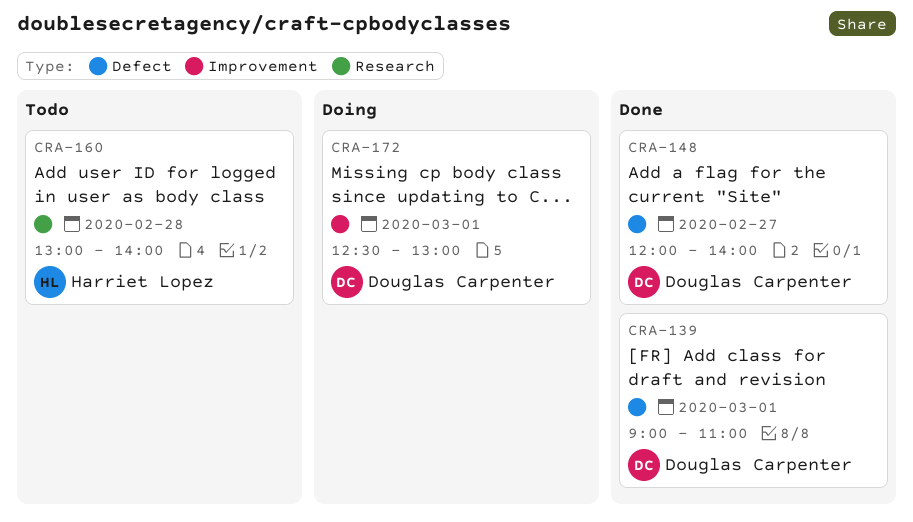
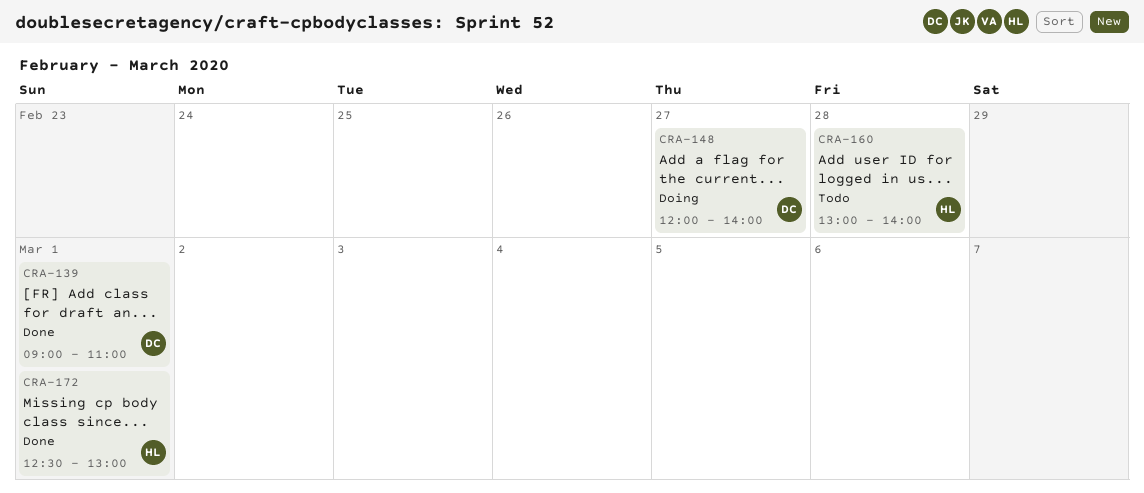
CRA-148, status: Done -> Doing
CRA-172, status: Doing -> Done
CRA-172, owner: Douglas Carpenter -> Harriet Lopez

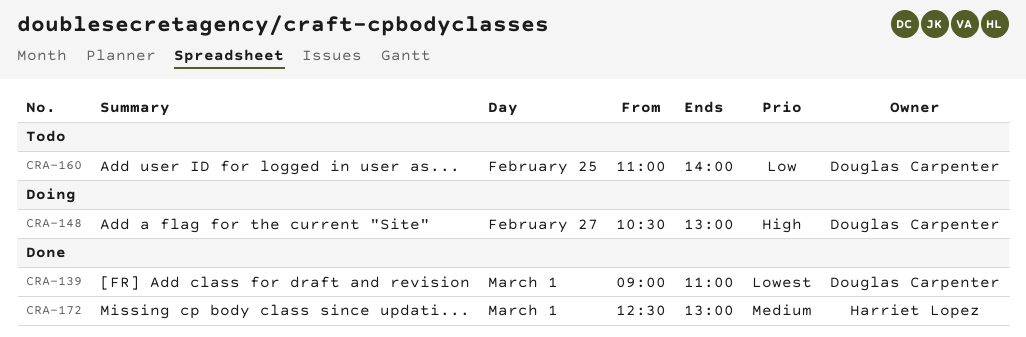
CRA-148, begins: 12:00 -> 10:30
CRA-148, ends: 14:00 -> 13:00
CRA-160, owner: Harriet Lopez -> Douglas Carpenter
CRA-160, day: Feb 28 -> Feb 25
CRA-160, begins: 13:00 -> 11:00

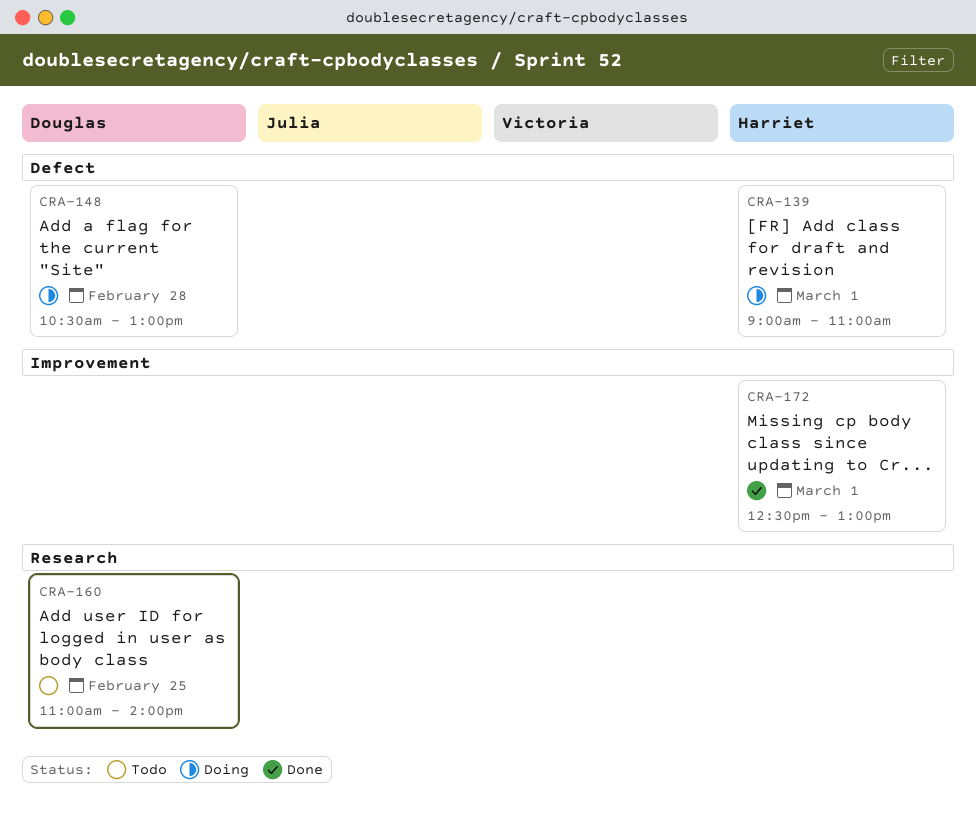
CRA-139, status: Done -> Doing
CRA-139, owner: Douglas Carpenter -> Harriet Lopez
CRA-148, day: Feb 27 -> Feb 28

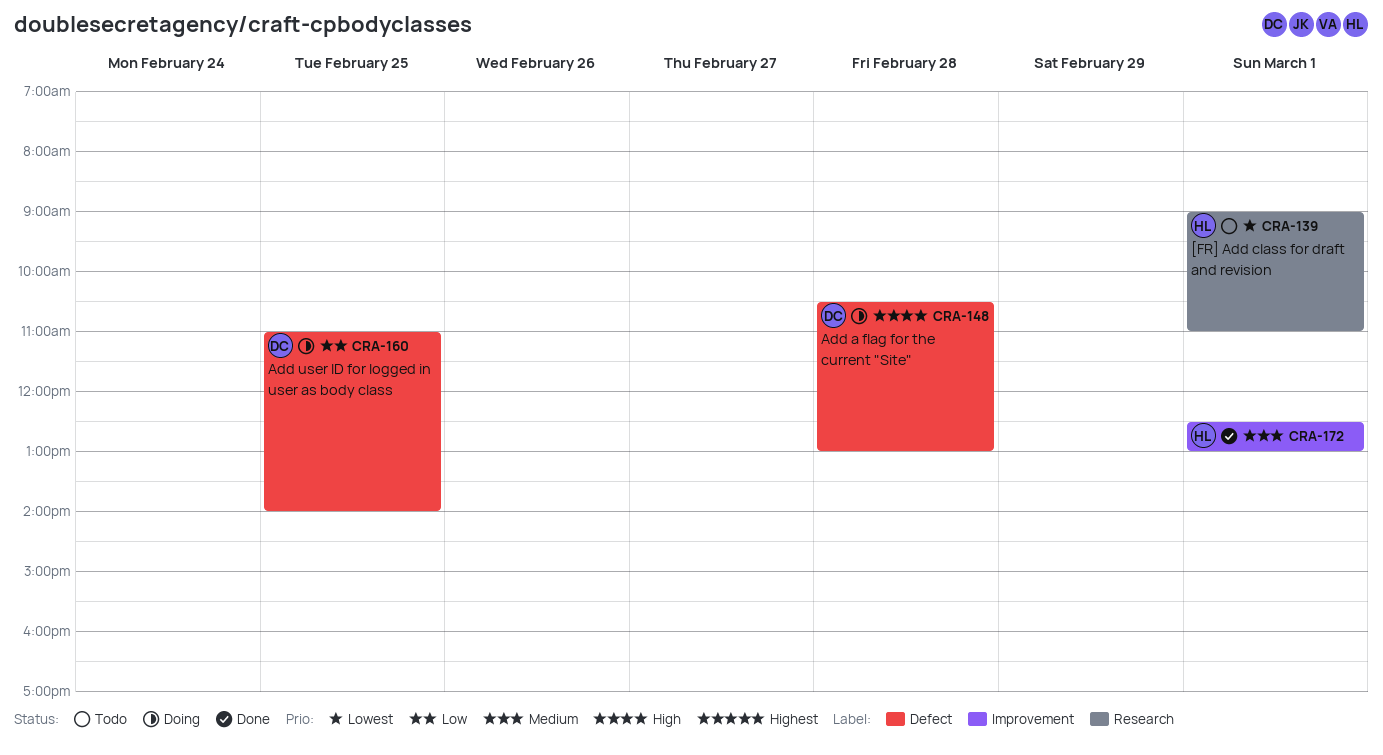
CRA-139, status: Doing -> Todo
CRA-139, label: Defect -> Research
CRA-160, status: Todo -> Doing
CRA-160, label: Research -> Defect

